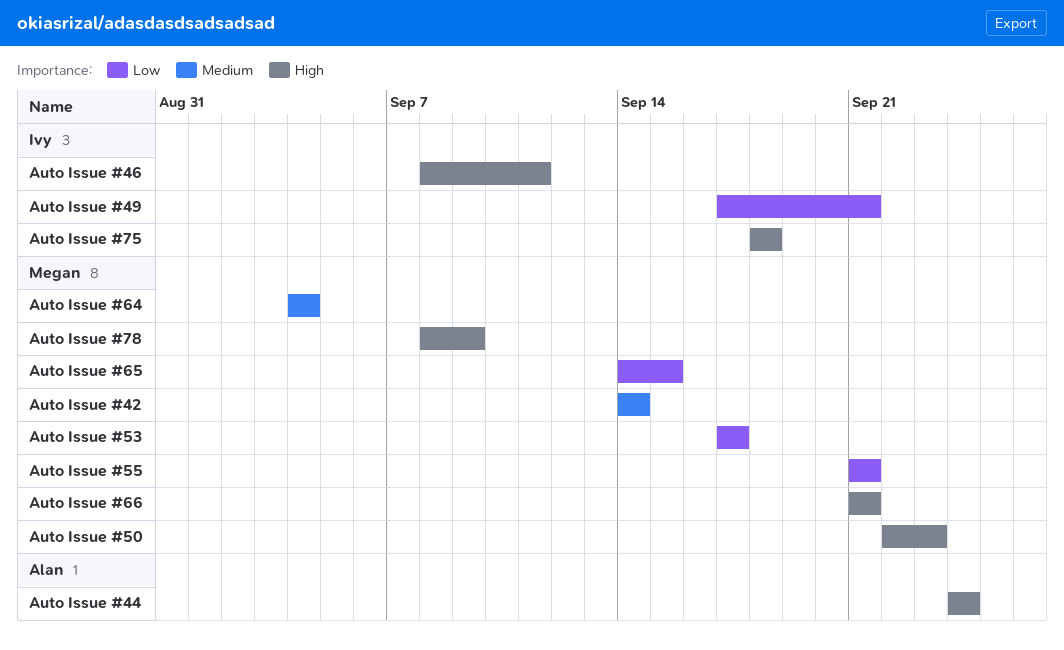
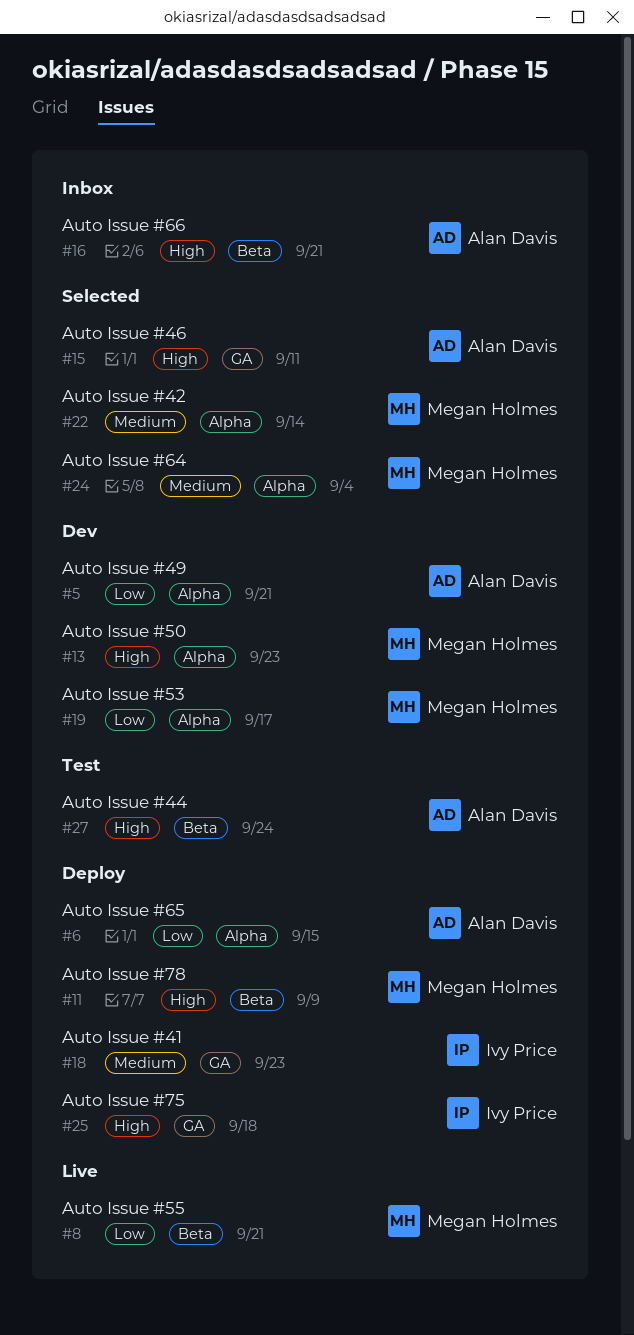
Auto Issue #41: none -> present
Auto Issue #46, owner: Ivy Price -> Alan Davis
Auto Issue #49, owner: Ivy Price -> Alan Davis
Auto Issue #65, owner: Megan Holmes -> Alan Davis
Auto Issue #66, owner: Megan Holmes -> Alan Davis

